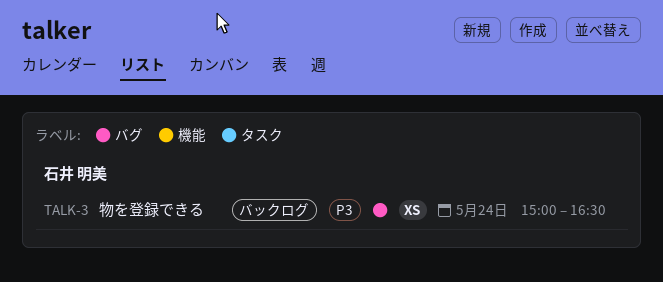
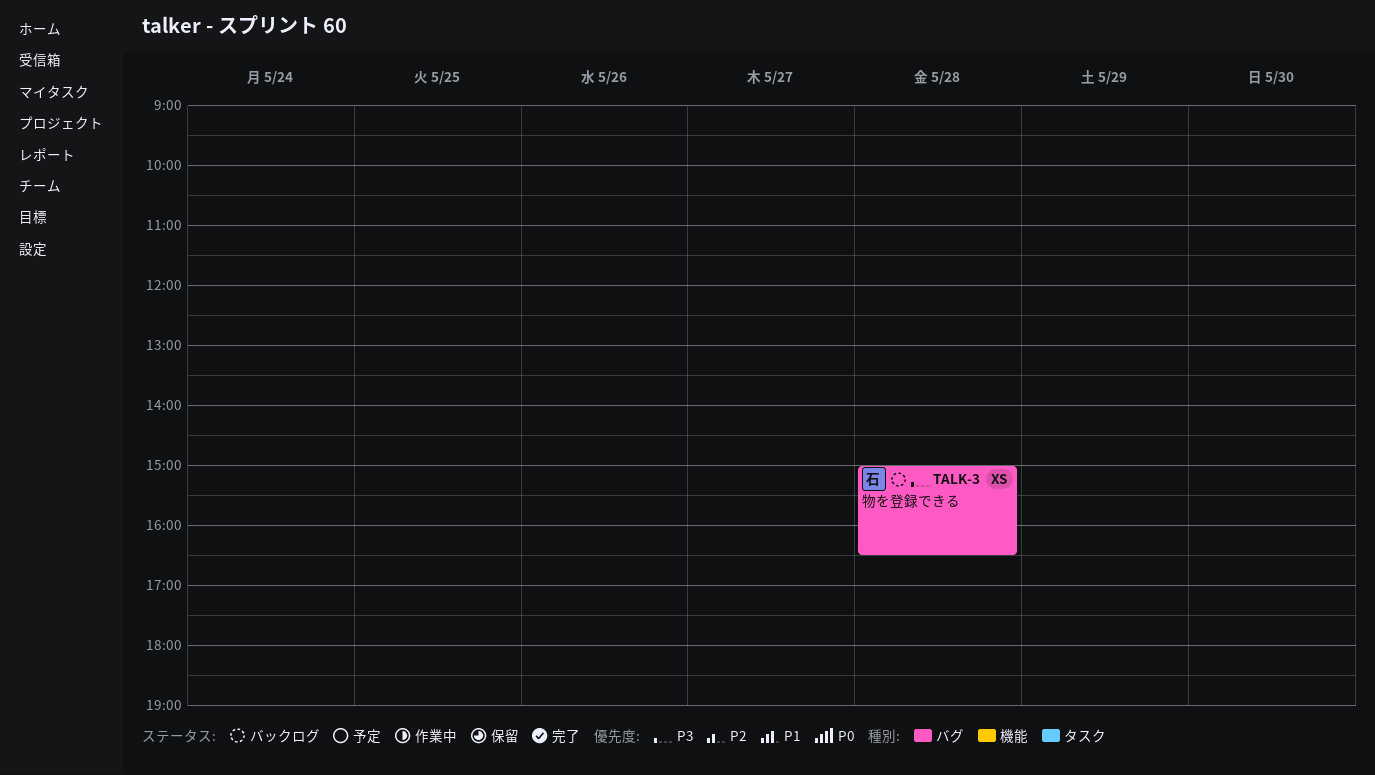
TALK-3, day: May 24 -> May 28

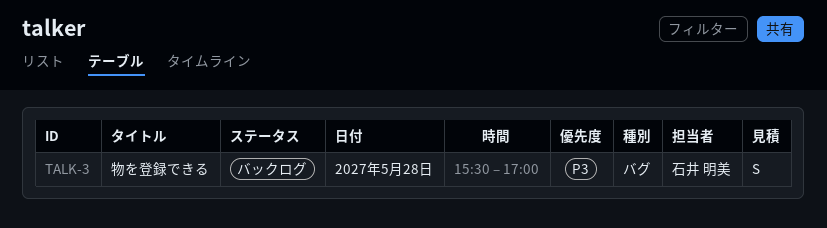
TALK-3, estimate: XS -> S
TALK-3, begins: 15:00 -> 15:30
TALK-3, ends: 16:30 -> 17:00

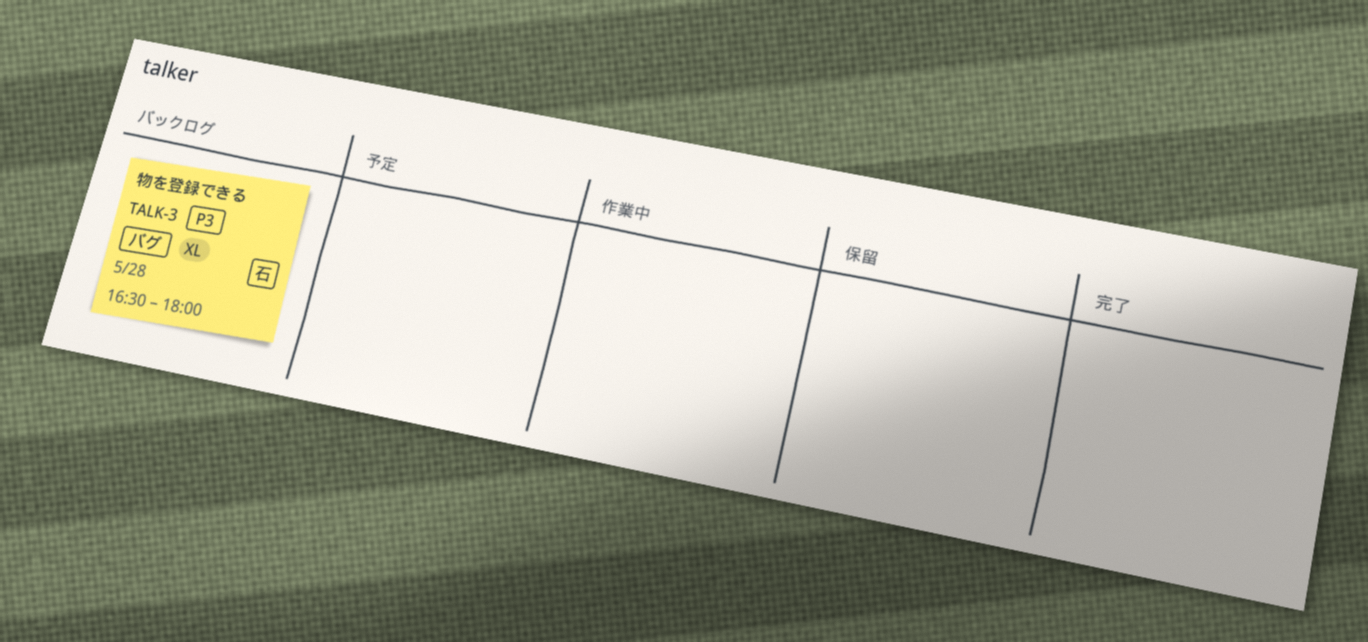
TALK-3, estimate: S -> XL
TALK-3, begins: 15:30 -> 16:30
TALK-3, ends: 17:00 -> 18:00

